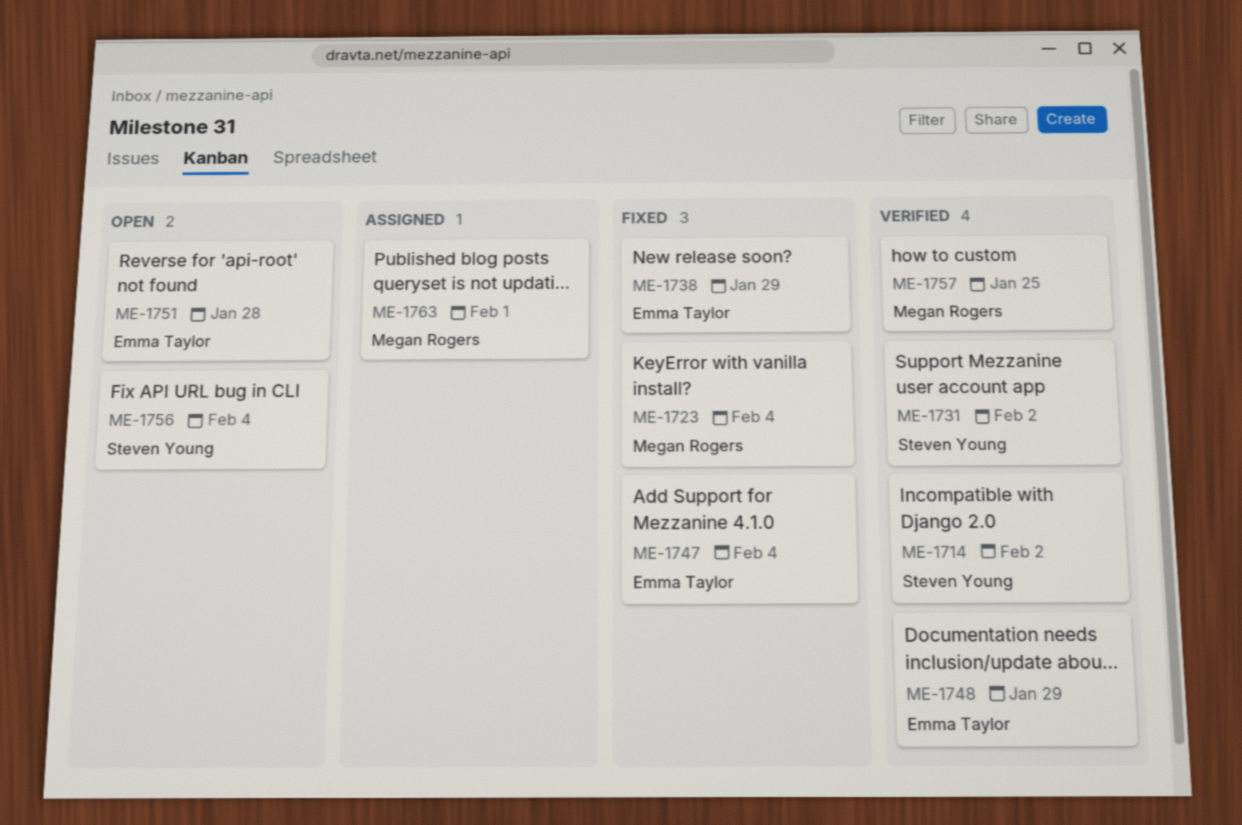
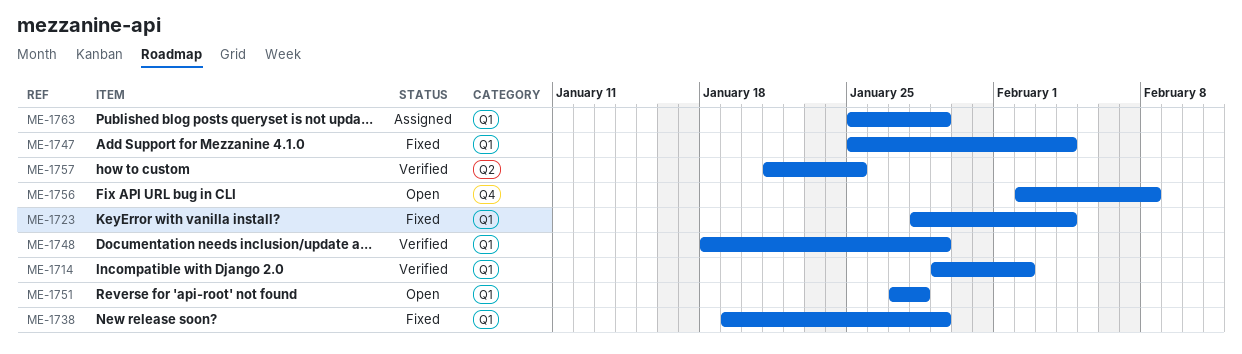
ME-1731: present -> none
ME-1756, due: Feb 4 -> Feb 8
ME-1763, due: Feb 1 -> Jan 29

